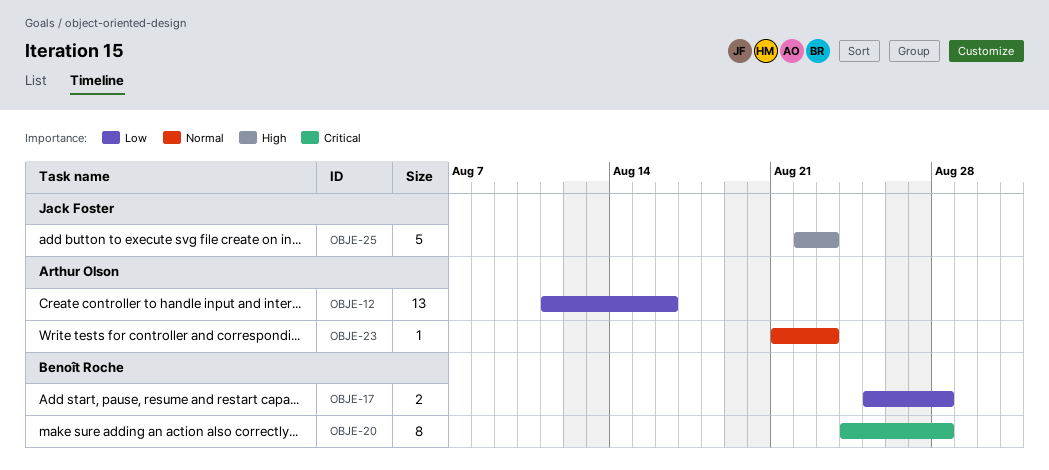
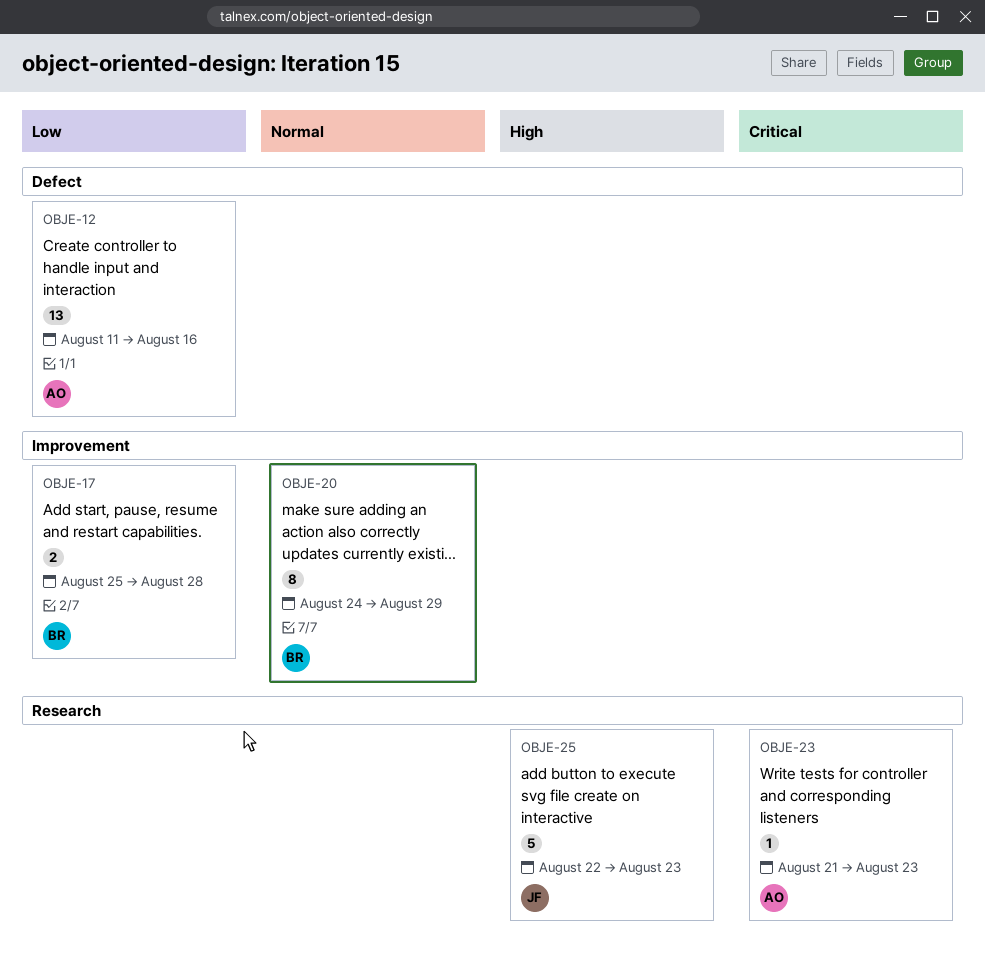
OBJE-20, priority: Critical -> Normal
OBJE-20, due: Aug 28 -> Aug 29
OBJE-23, priority: Normal -> Critical

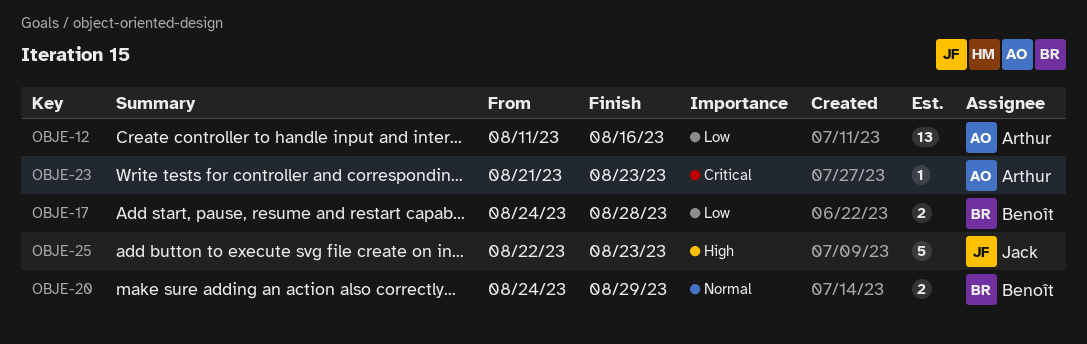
OBJE-17, start: Aug 25 -> Aug 24
OBJE-20, estimate: 8 -> 2

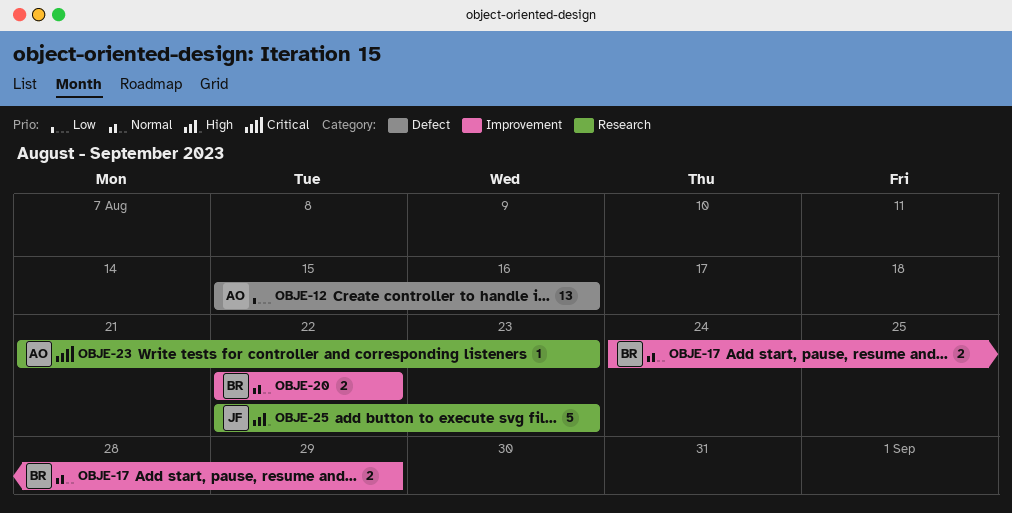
OBJE-12, start: Aug 11 -> Aug 15
OBJE-17, priority: Low -> Normal
OBJE-17, due: Aug 28 -> Aug 29
OBJE-20, start: Aug 24 -> Aug 22
OBJE-20, due: Aug 29 -> Aug 22

